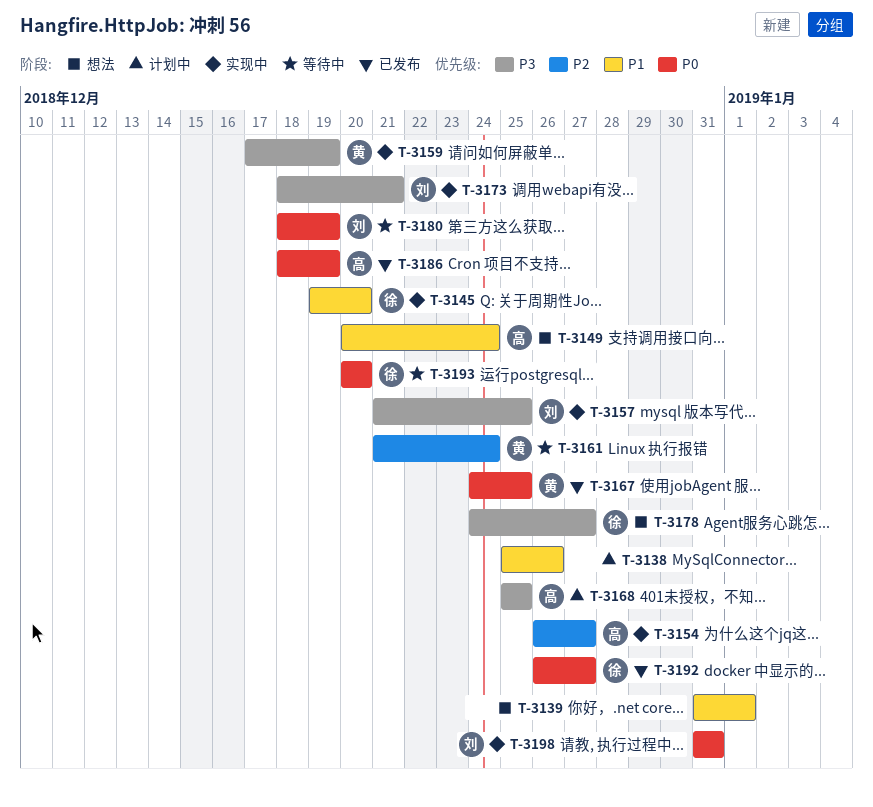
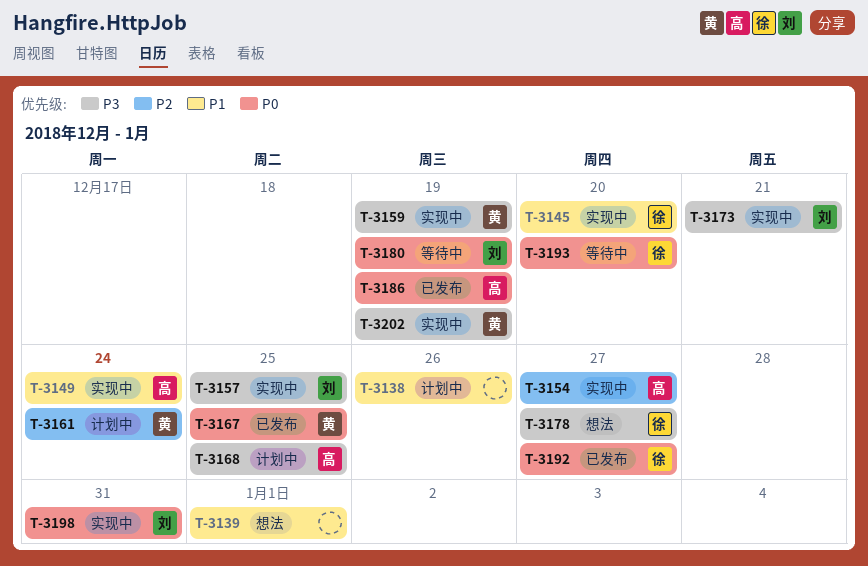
T-3149, status: 想法 -> 实现中
T-3161, status: 等待中 -> 计划中
T-3202: none -> present

